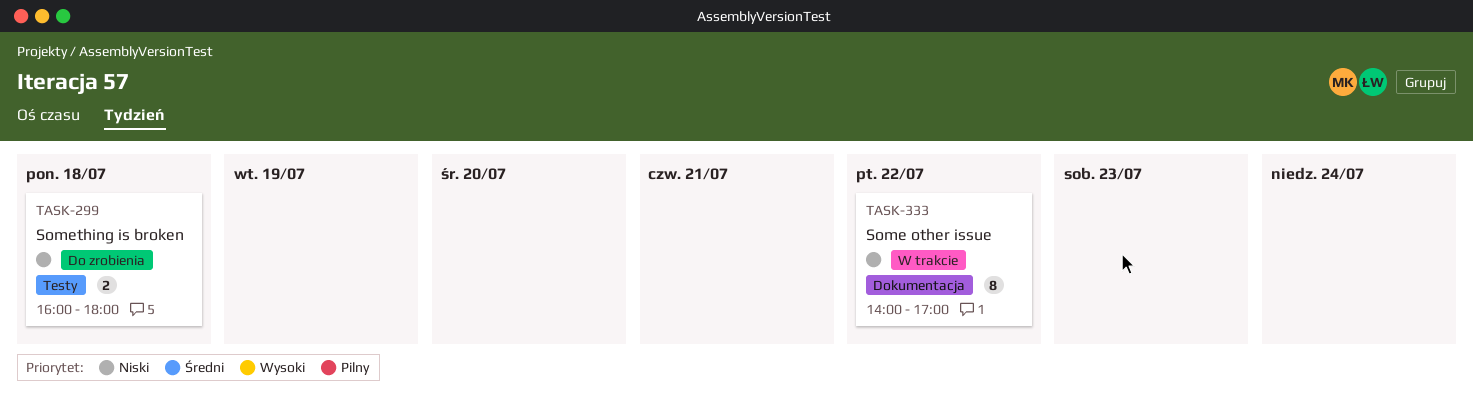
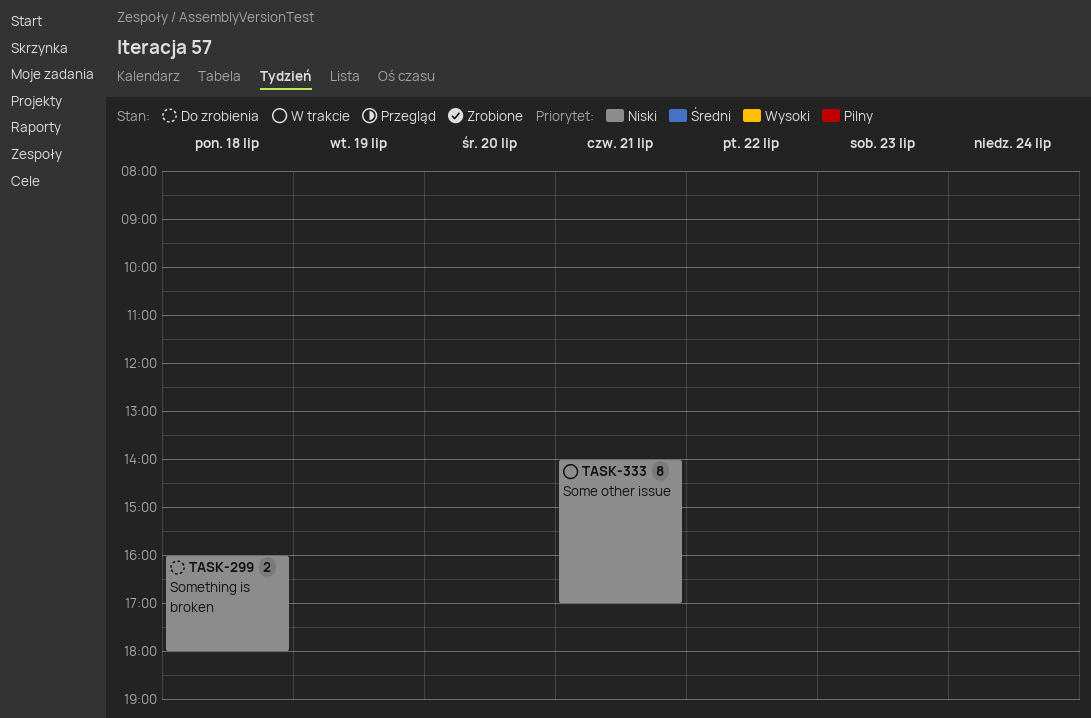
TASK-333, day: Jul 22 -> Jul 21

